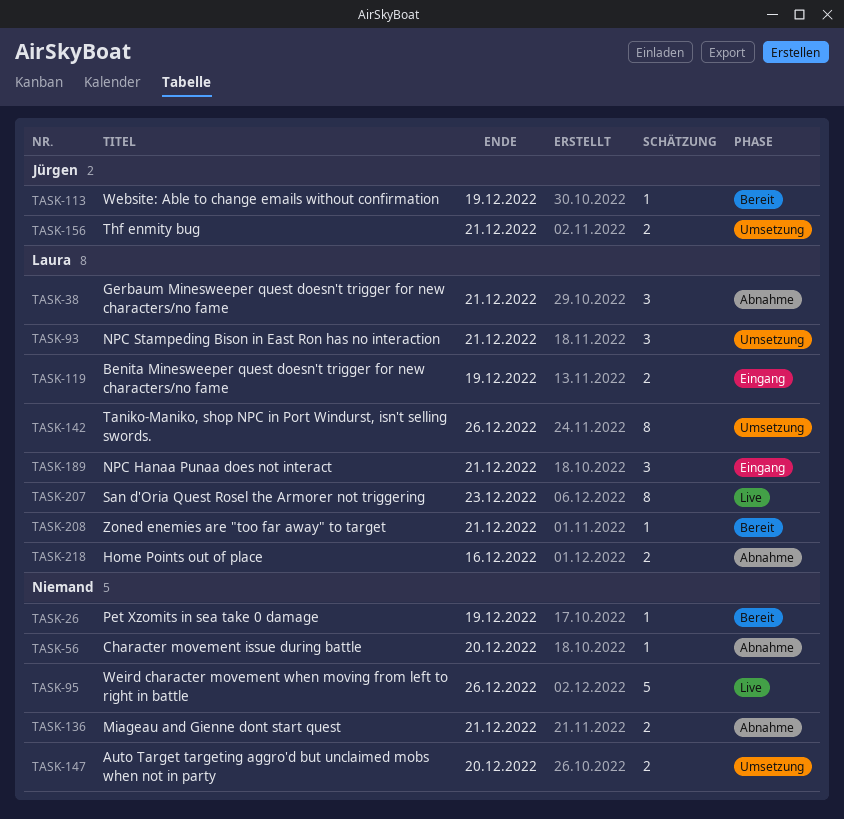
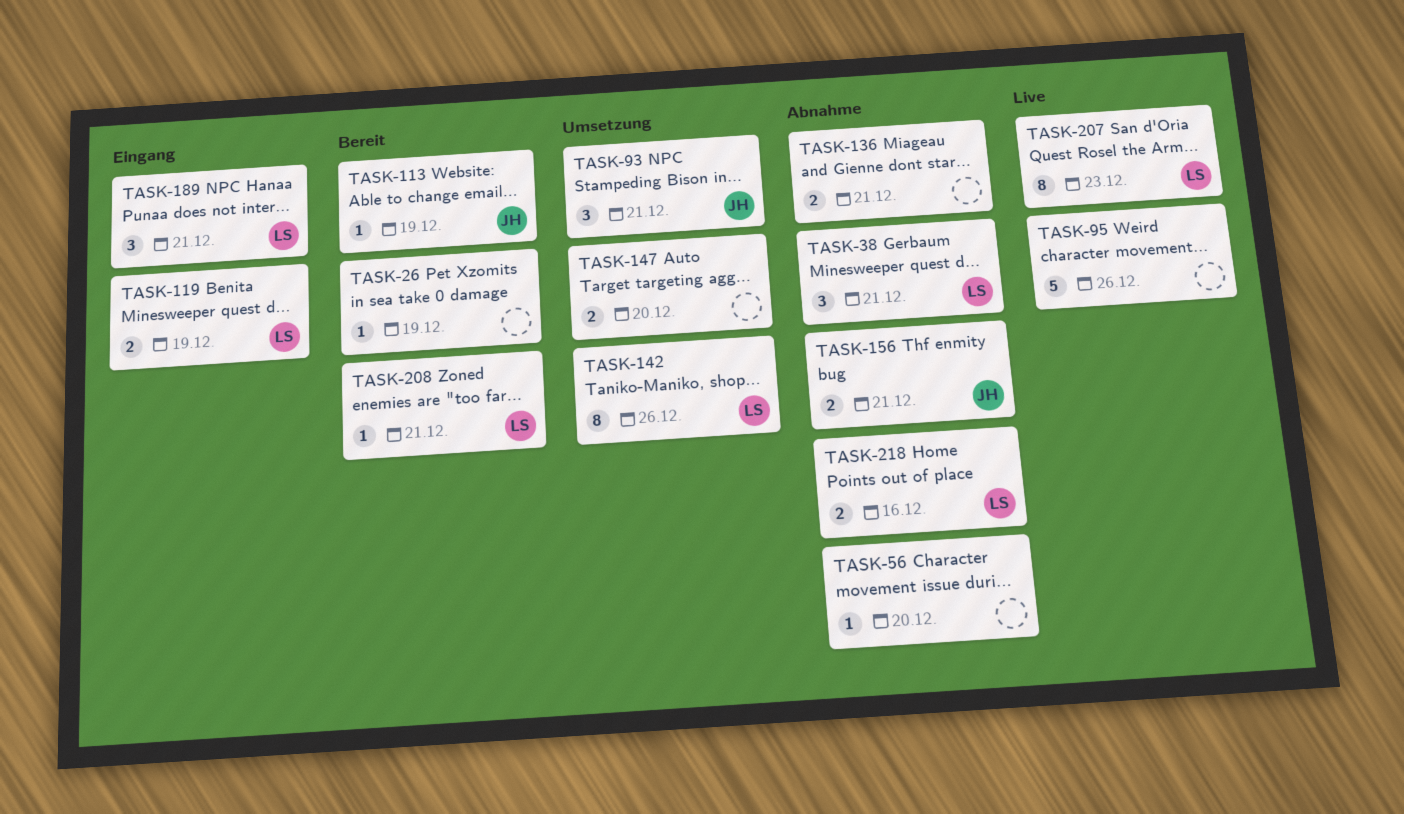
TASK-93, owner: Laura -> Jürgen
TASK-156, status: Umsetzung -> Abnahme

